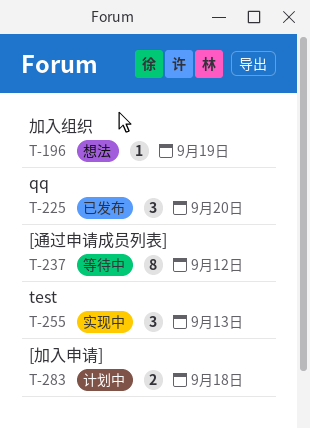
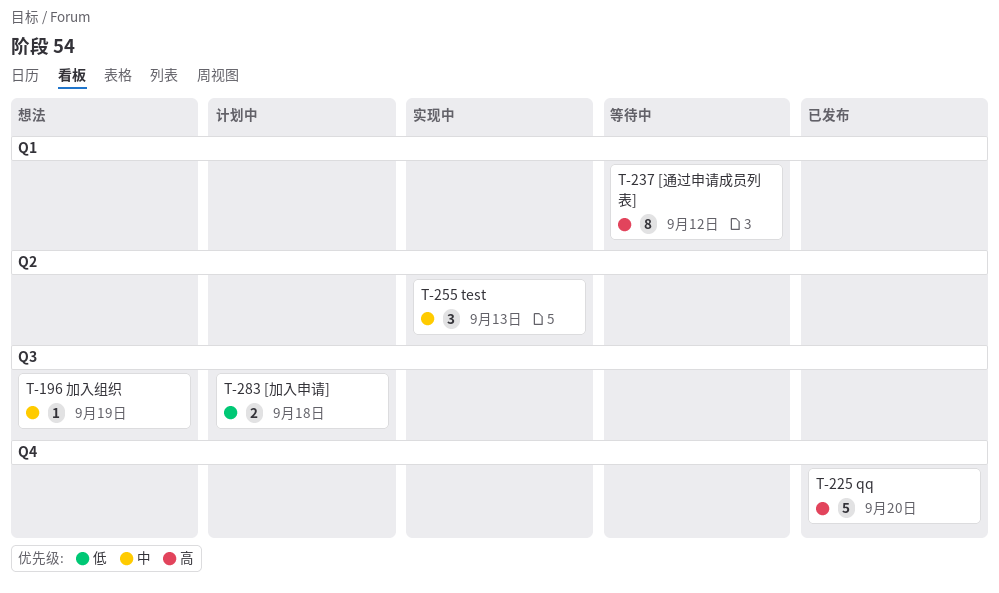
T-225, estimate: 3 -> 5

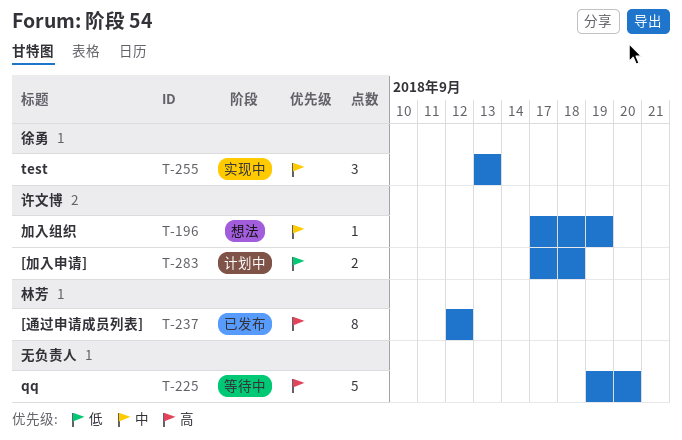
T-225, status: 已发布 -> 等待中
T-237, status: 等待中 -> 已发布

